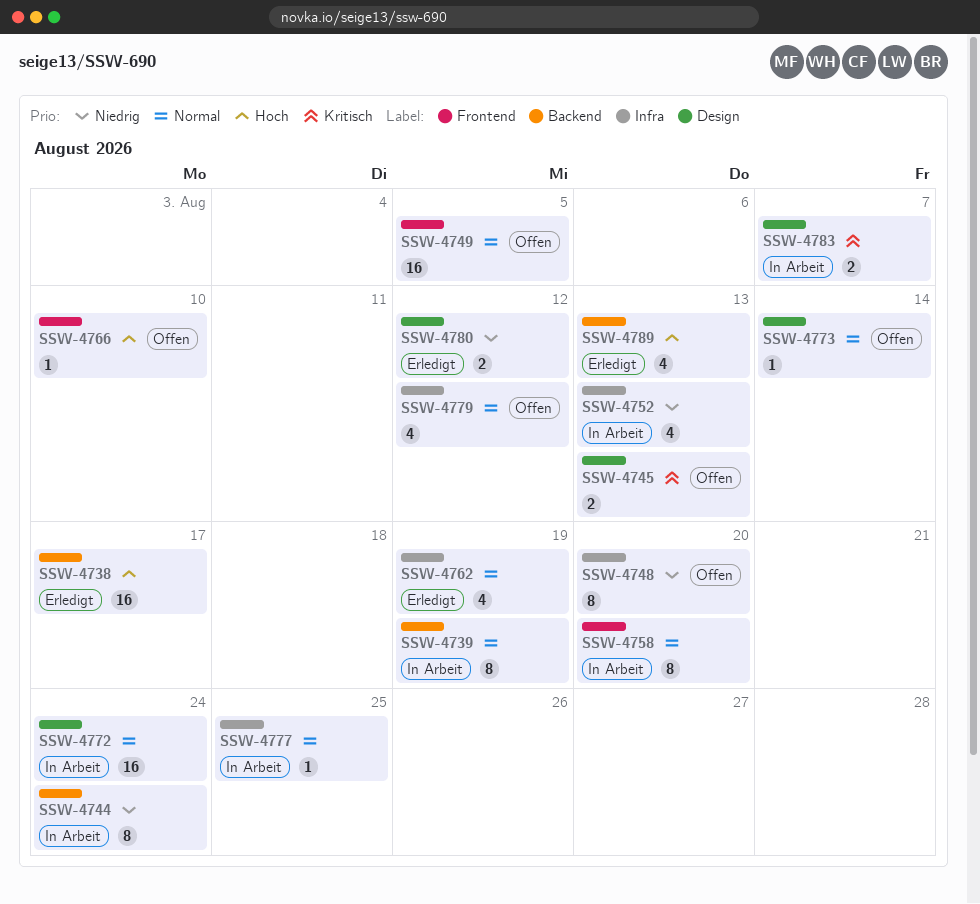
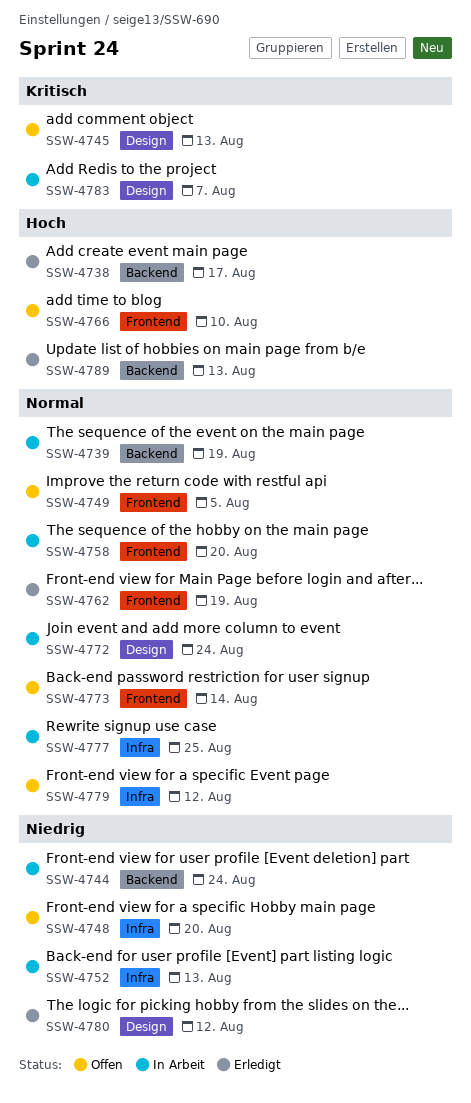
SSW-4762, label: Infra -> Frontend
SSW-4773, label: Design -> Frontend

